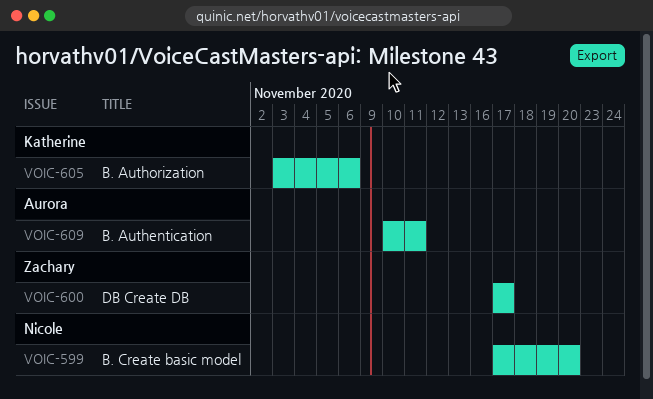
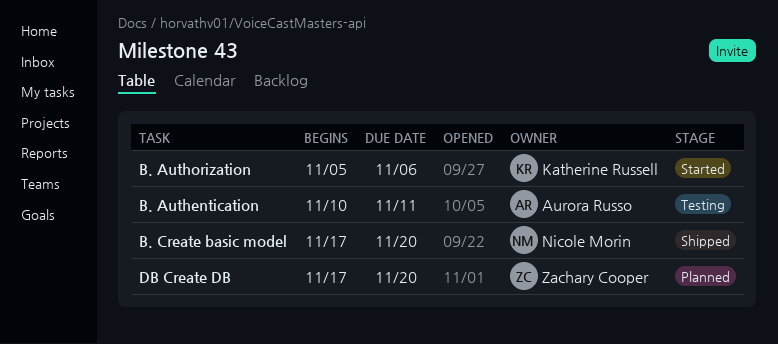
B. Authorization, start: Nov 3 -> Nov 5
DB Create DB, due: Nov 17 -> Nov 20

